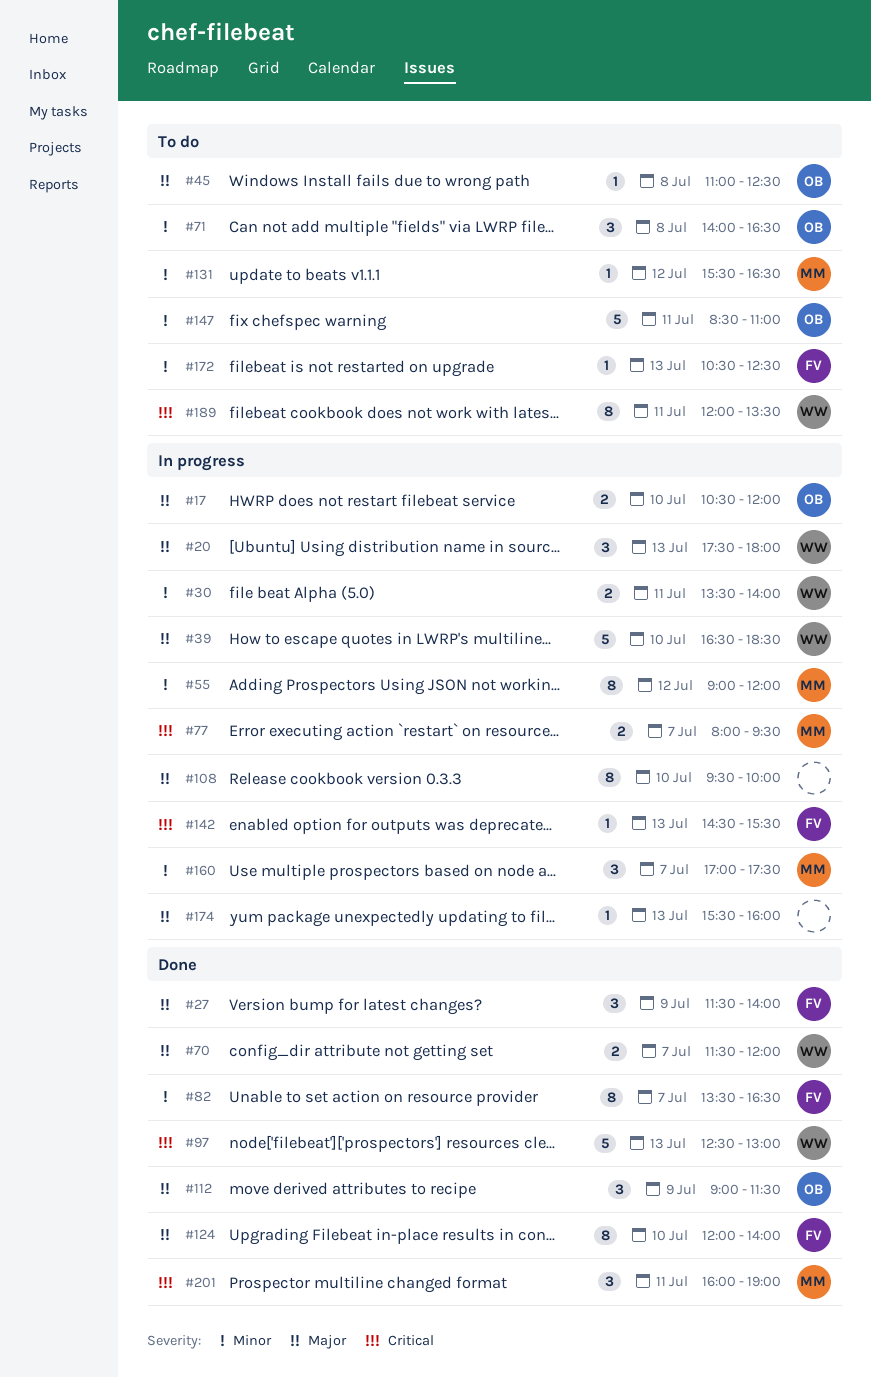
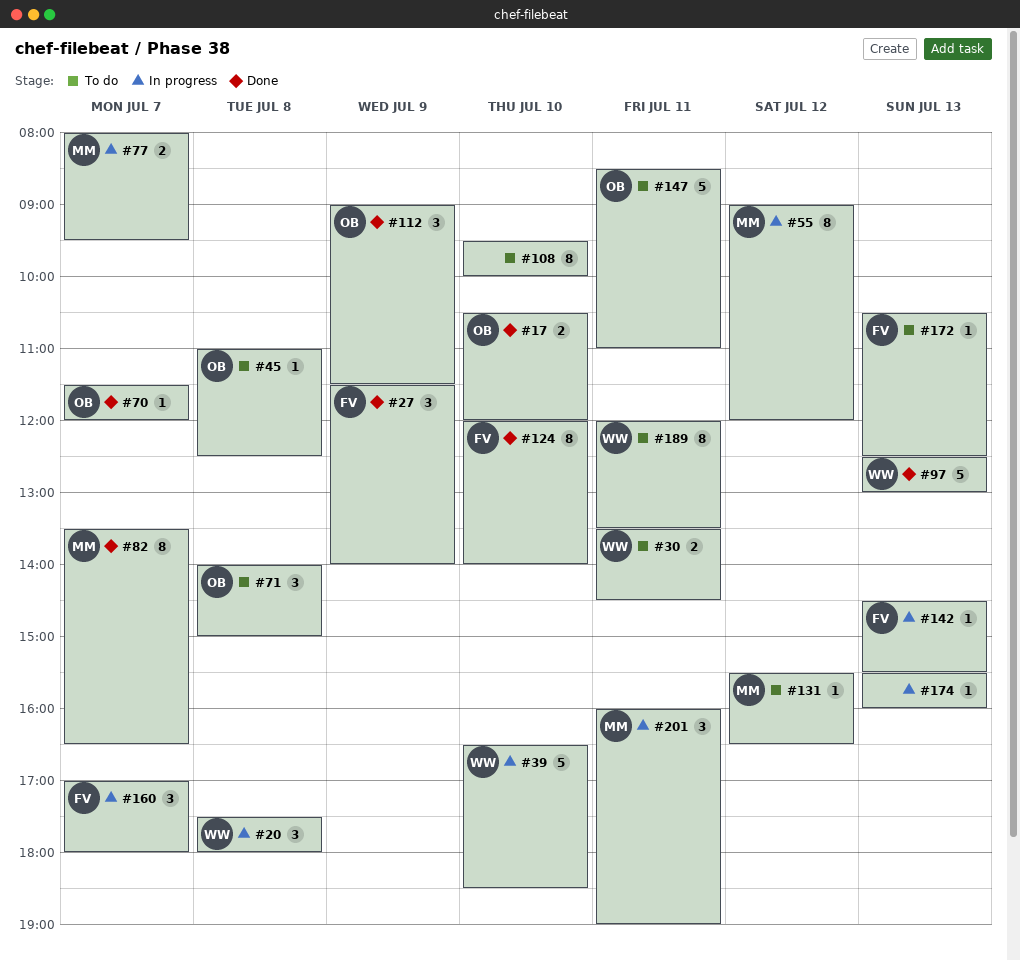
#17, status: In progress -> Done
#20, day: Jul 13 -> Jul 8
#30, status: In progress -> To do
#30, ends: 14:00 -> 14:30
#70, owner: WW -> OB
#70, estimate: 2 -> 1
#71, ends: 16:30 -> 15:00
#82, owner: FV -> MM
#108, status: In progress -> To do
#160, owner: MM -> FV
#160, ends: 17:30 -> 18:00
#201, status: Done -> In progress

